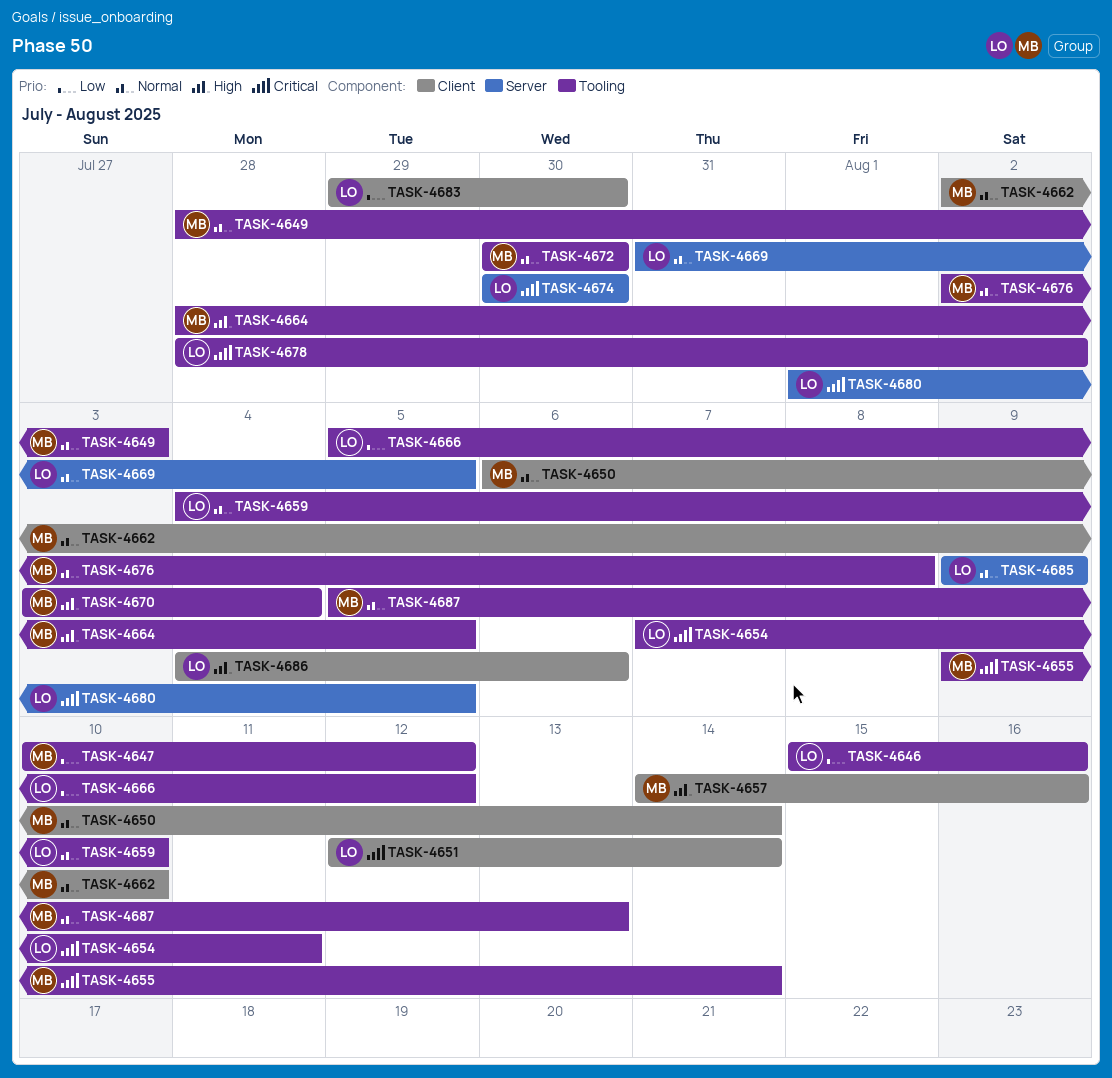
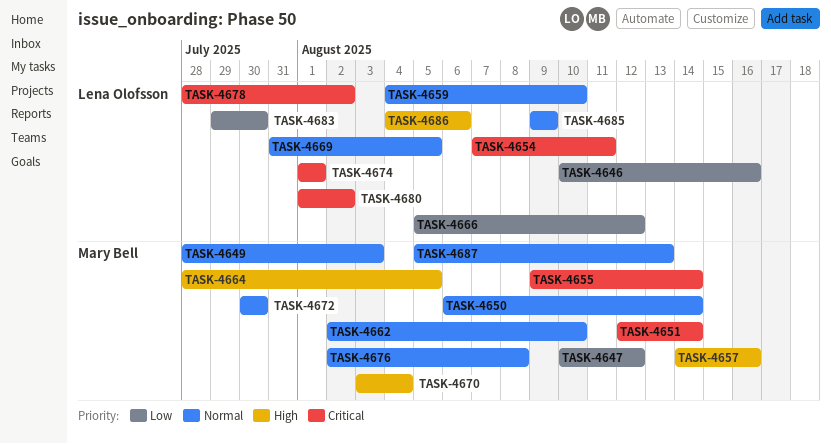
TASK-4646, start: Aug 15 -> Aug 10
TASK-4651, owner: Lena Olofsson -> Mary Bell
TASK-4674, start: Jul 30 -> Aug 1
TASK-4674, due: Jul 30 -> Aug 1
TASK-4680, due: Aug 5 -> Aug 2

